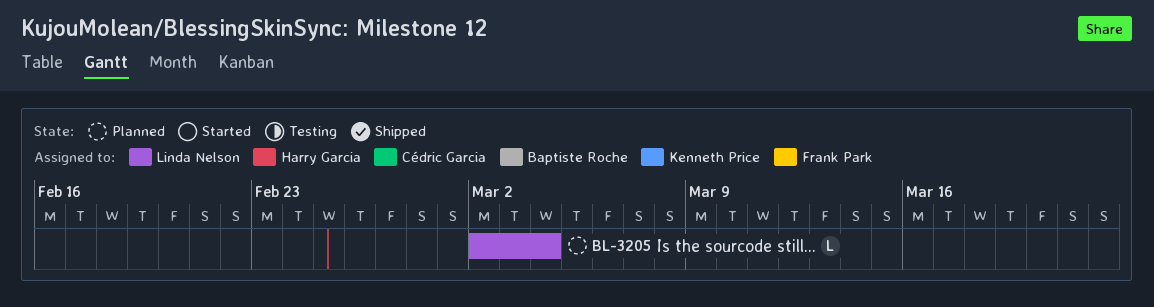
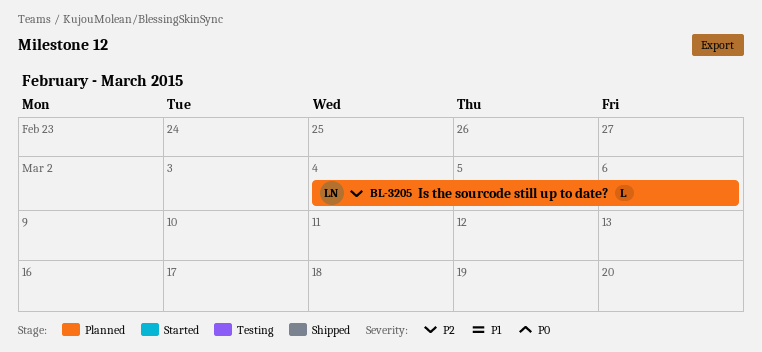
BL-3205, start: Mar 2 -> Mar 4
BL-3205, due: Mar 4 -> Mar 6

